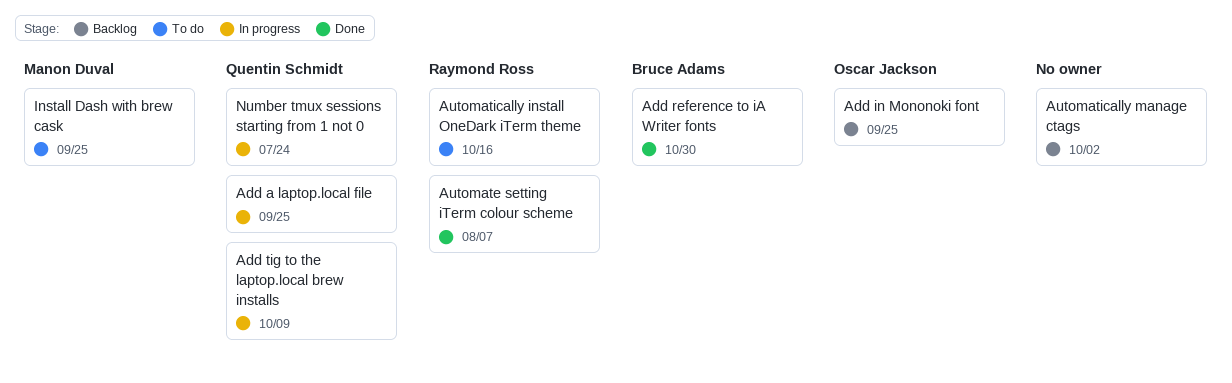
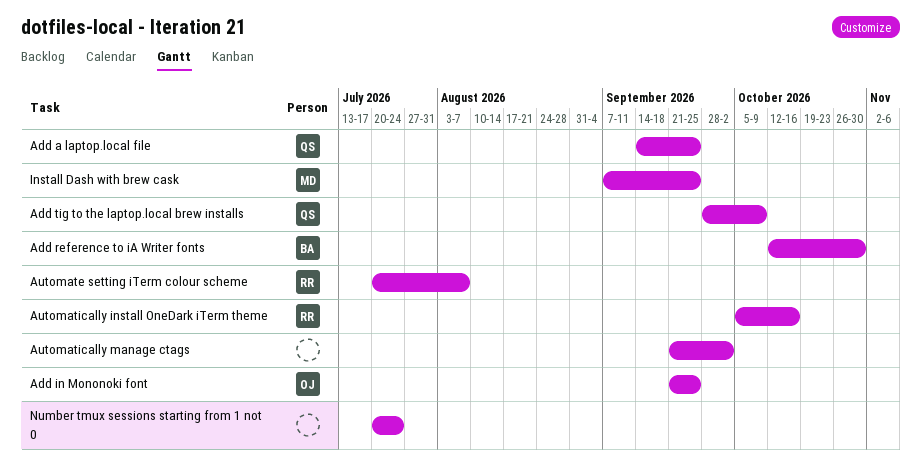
Number tmux sessions starting from 1 not 0, owner: Quentin Schmidt -> none

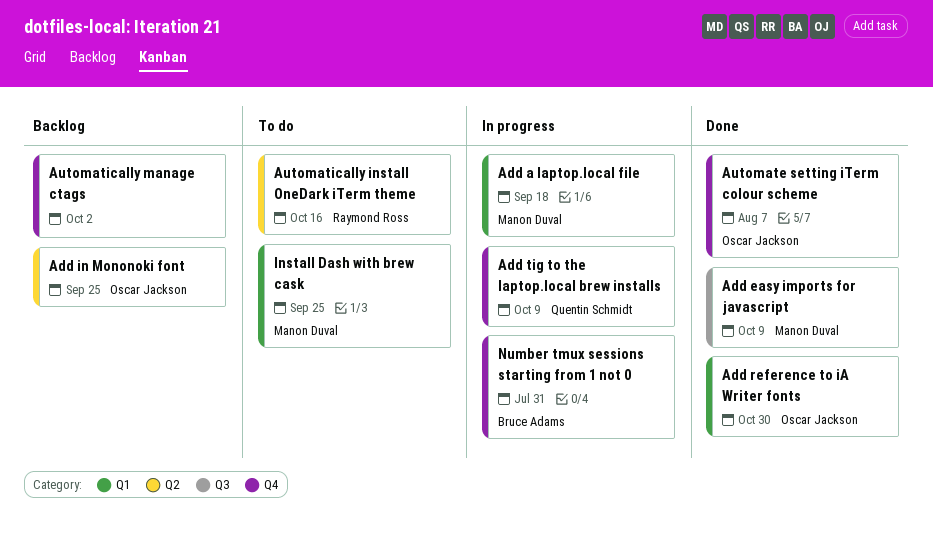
Add a laptop.local file, owner: Quentin Schmidt -> Manon Duval
Add a laptop.local file, due: Sep 25 -> Sep 18
Add easy imports for javascript: none -> present
Add reference to iA Writer fonts, owner: Bruce Adams -> Oscar Jackson
Automate setting iTerm colour scheme, owner: Raymond Ross -> Oscar Jackson
Number tmux sessions starting from 1 not 0, owner: none -> Bruce Adams
Number tmux sessions starting from 1 not 0, due: Jul 24 -> Jul 31

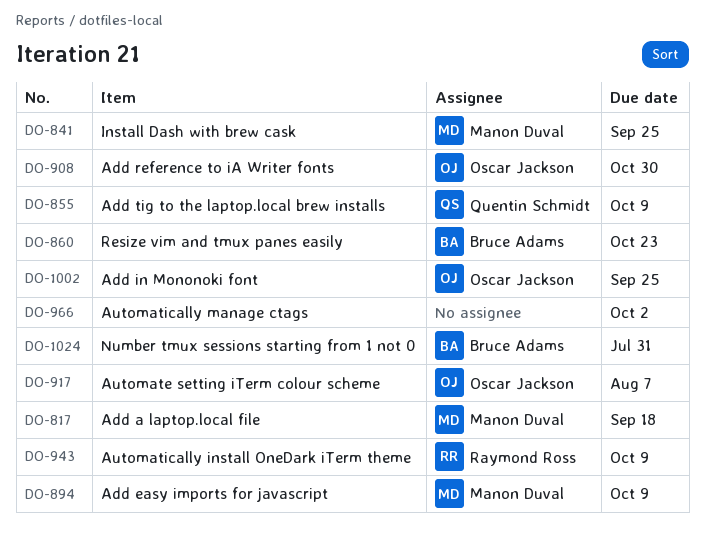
Automatically install OneDark iTerm theme, due: Oct 16 -> Oct 9
Resize vim and tmux panes easily: none -> present

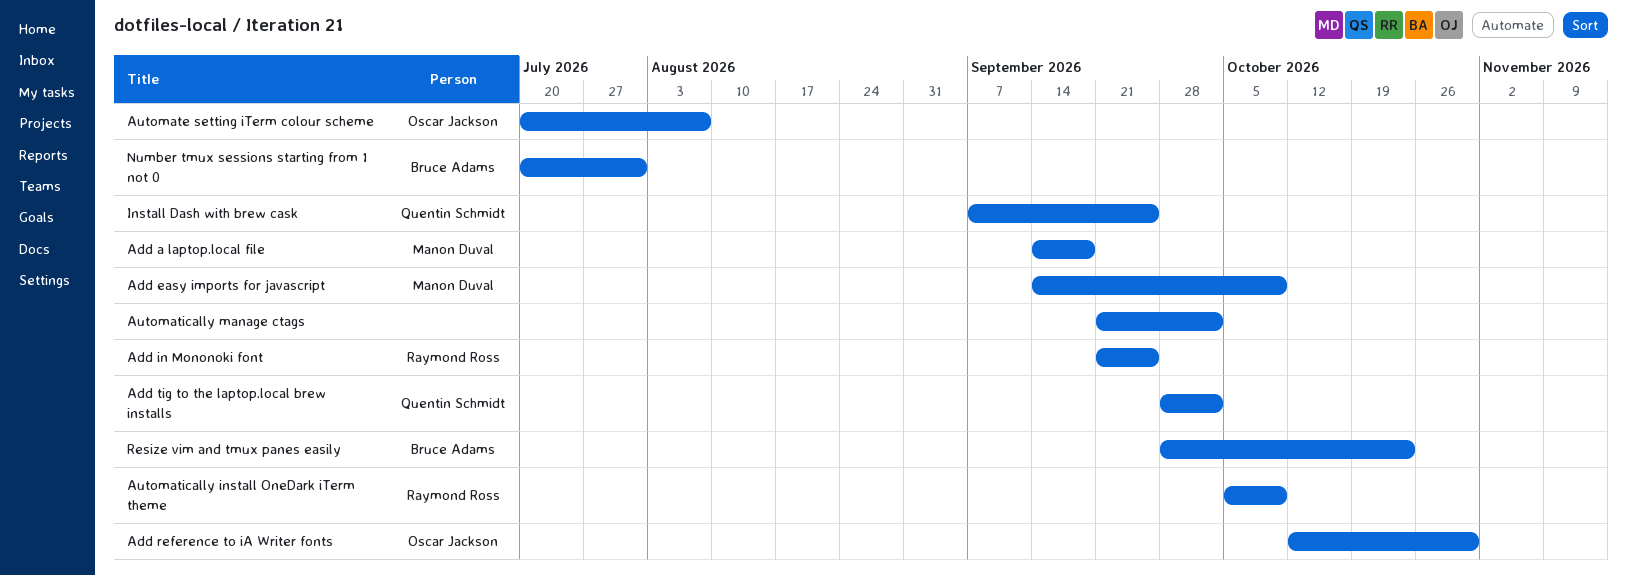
Add in Mononoki font, owner: Oscar Jackson -> Raymond Ross
Add tig to the laptop.local brew installs, due: Oct 9 -> Oct 2
Install Dash with brew cask, owner: Manon Duval -> Quentin Schmidt

